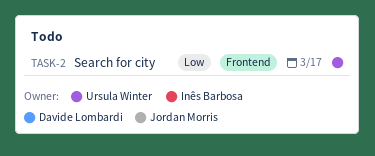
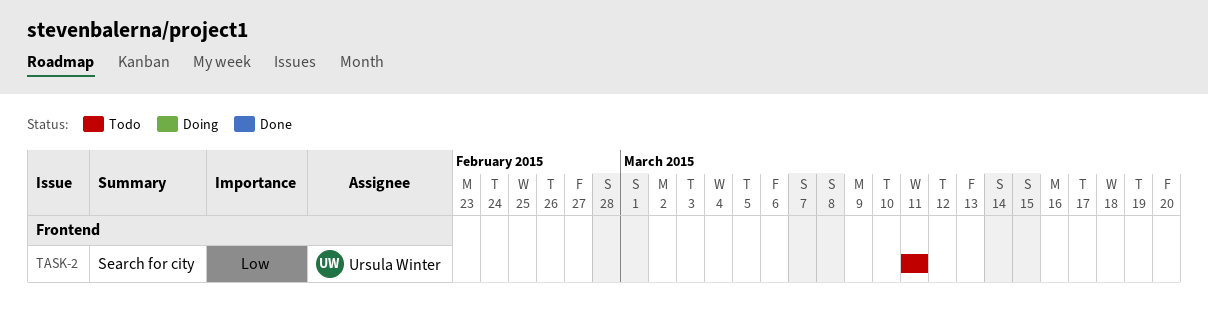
TASK-2, due: Mar 17 -> Mar 11

